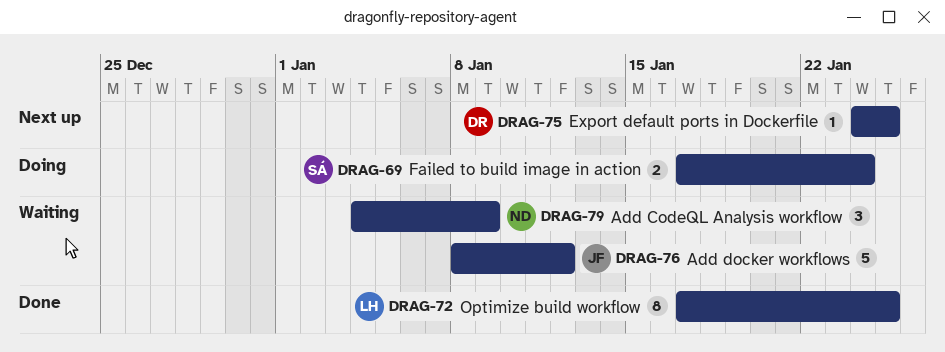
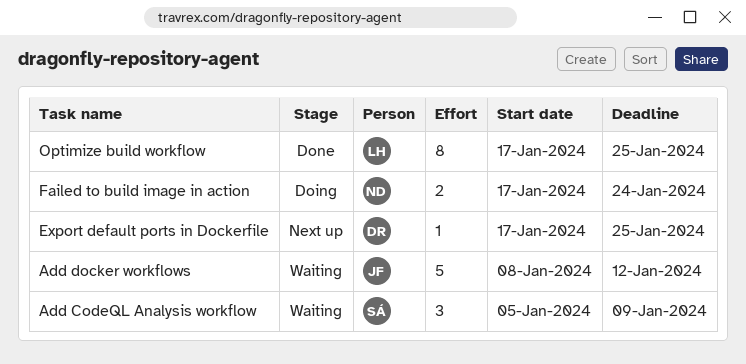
Add CodeQL Analysis workflow, owner: ND -> SÁ
Add CodeQL Analysis workflow, start: Jan 4 -> Jan 5
Export default ports in Dockerfile, start: Jan 24 -> Jan 17
Failed to build image in action, owner: SÁ -> ND

